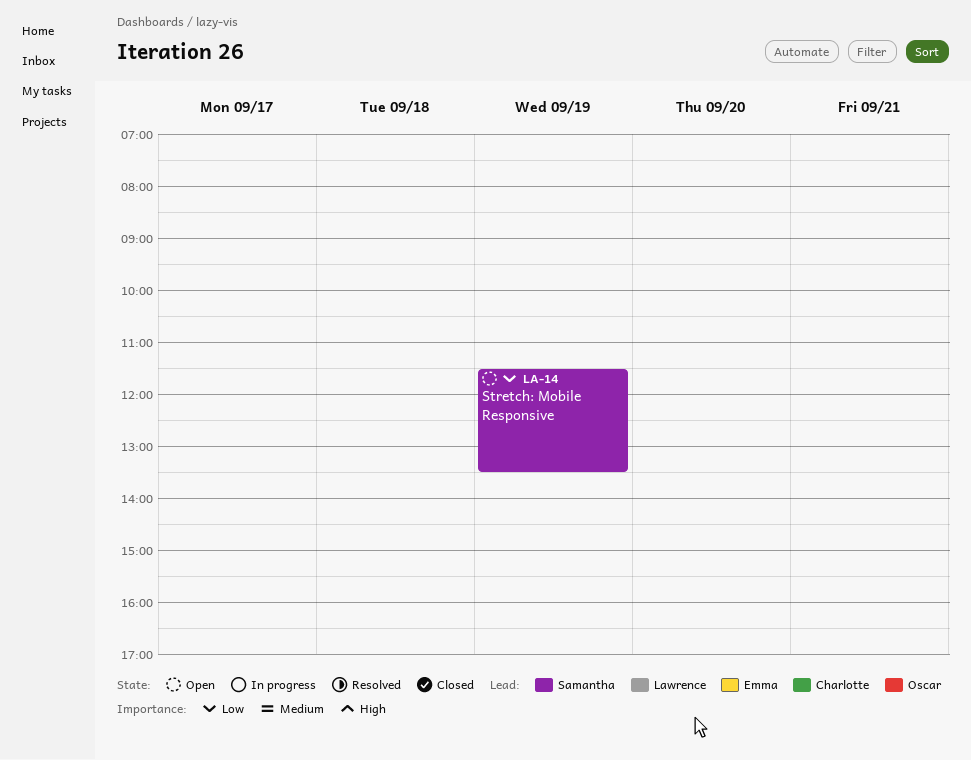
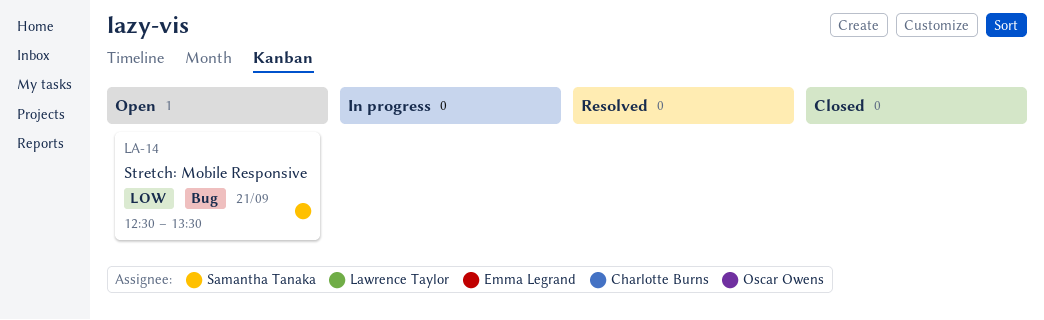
LA-14, day: Sep 19 -> Sep 21
LA-14, begins: 11:30 -> 12:30

